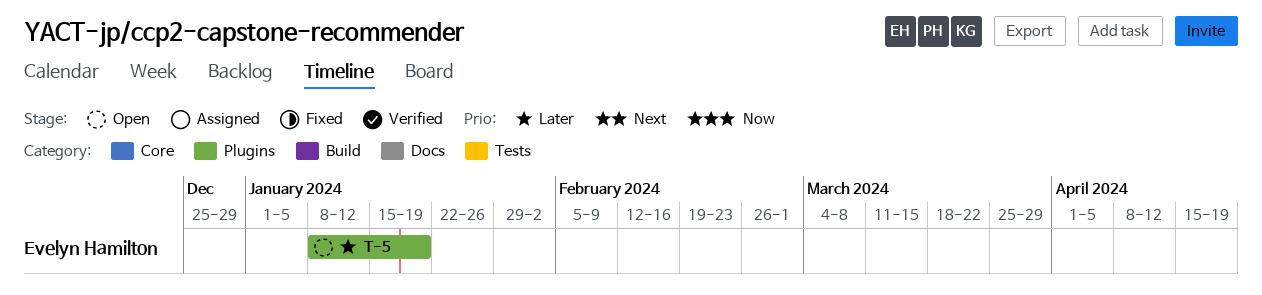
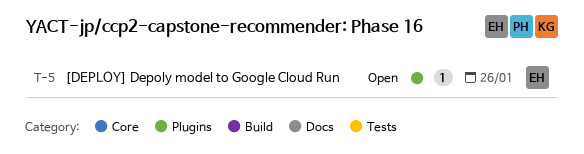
T-5, due: Jan 19 -> Jan 26

